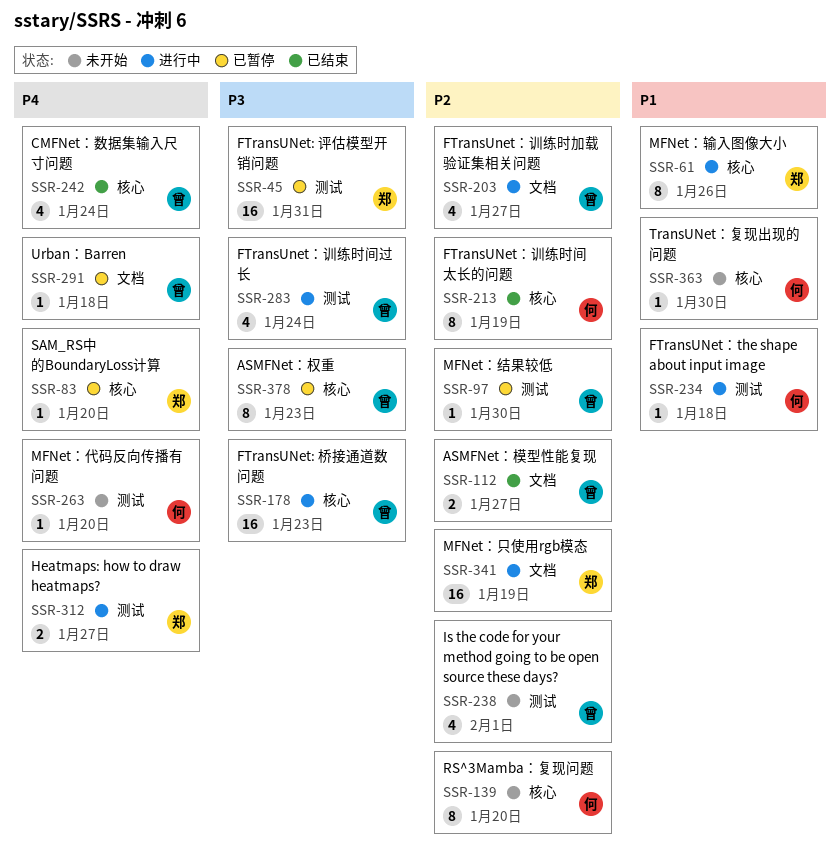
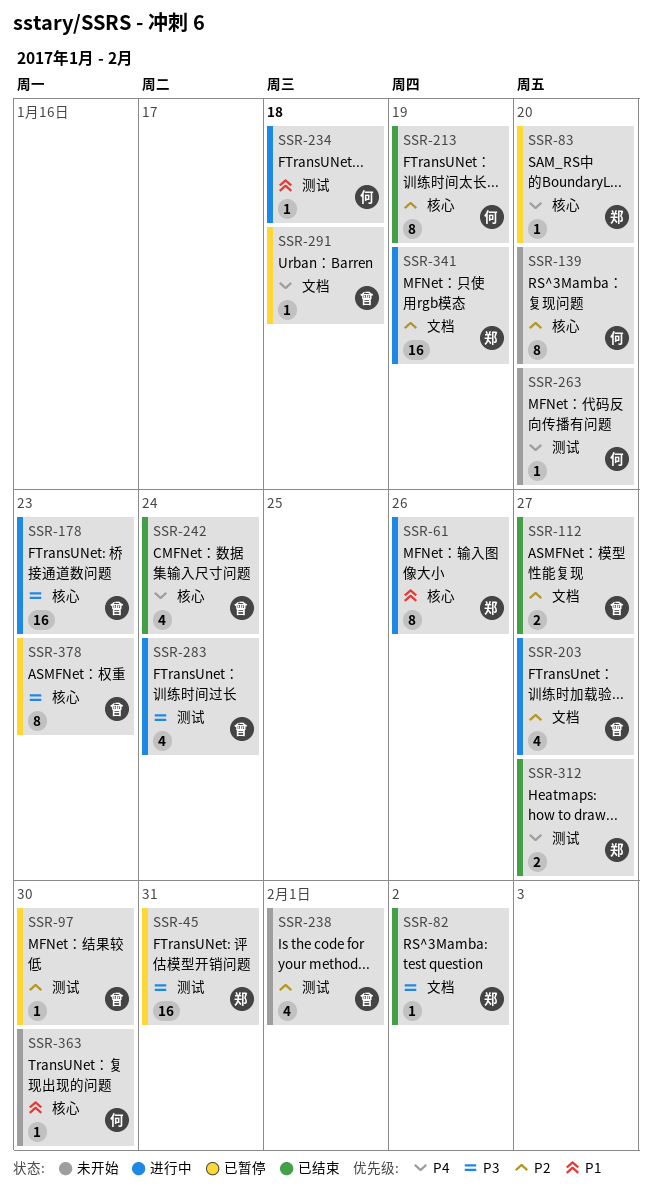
SSR-82: none -> present
SSR-312, status: 进行中 -> 已结束

